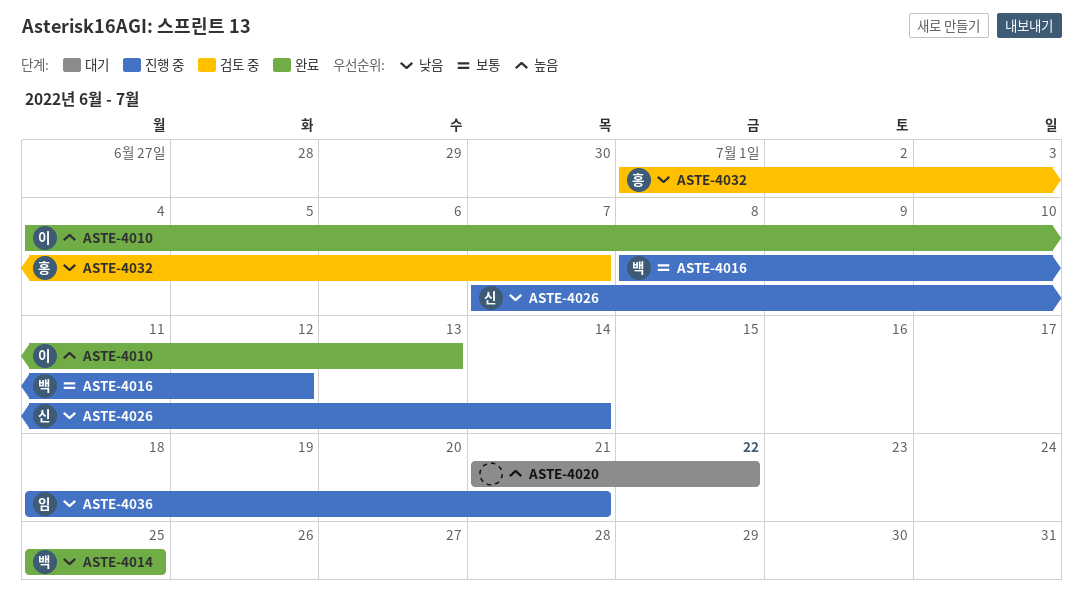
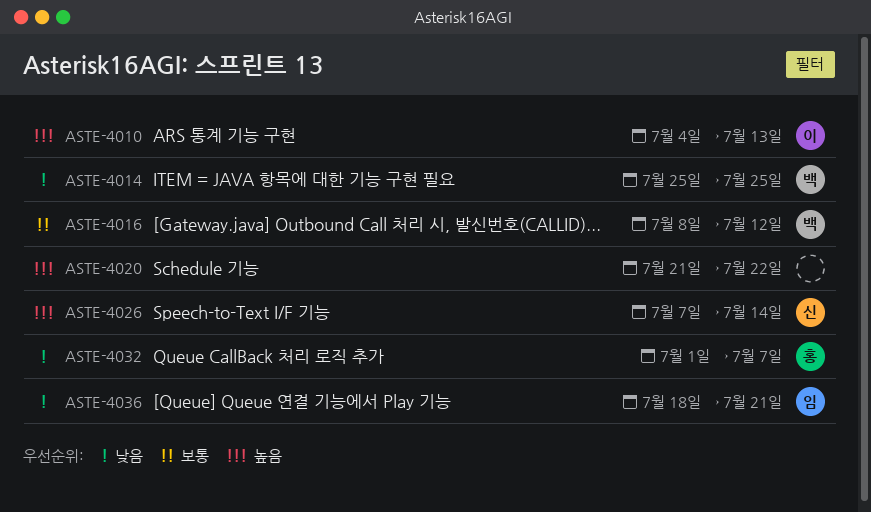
ASTE-4026, priority: 낮음 -> 높음

